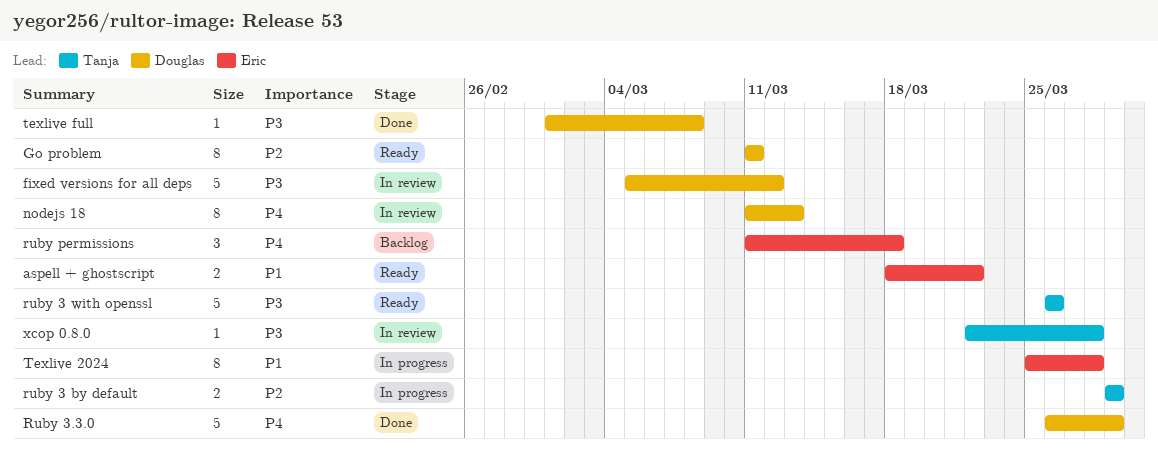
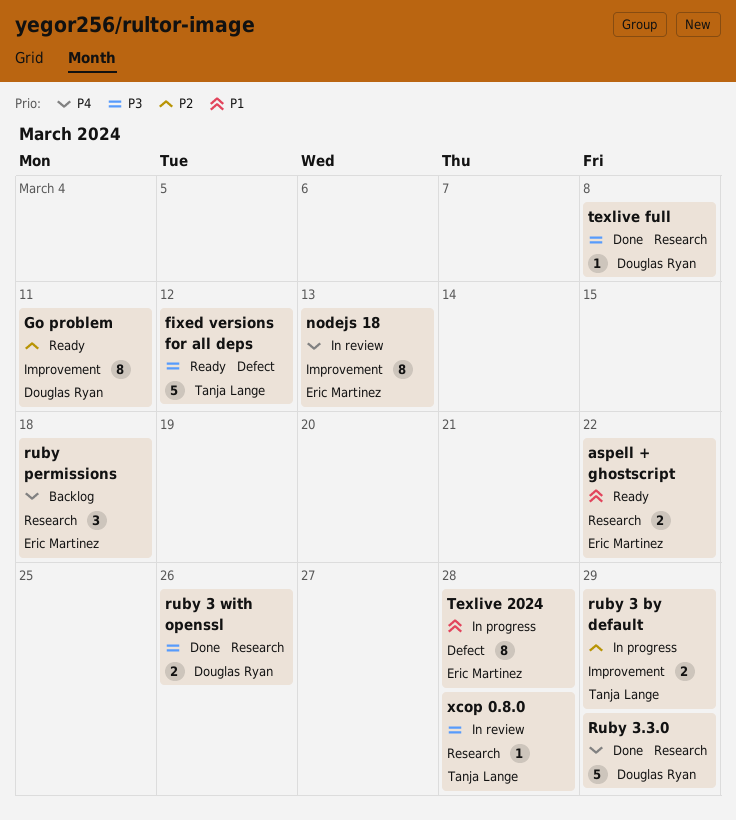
fixed versions for all deps, status: In review -> Ready
fixed versions for all deps, owner: Douglas Ryan -> Tanja Lange
nodejs 18, owner: Douglas Ryan -> Eric Martinez
ruby 3 with openssl, status: Ready -> Done
ruby 3 with openssl, owner: Tanja Lange -> Douglas Ryan
ruby 3 with openssl, estimate: 5 -> 2

